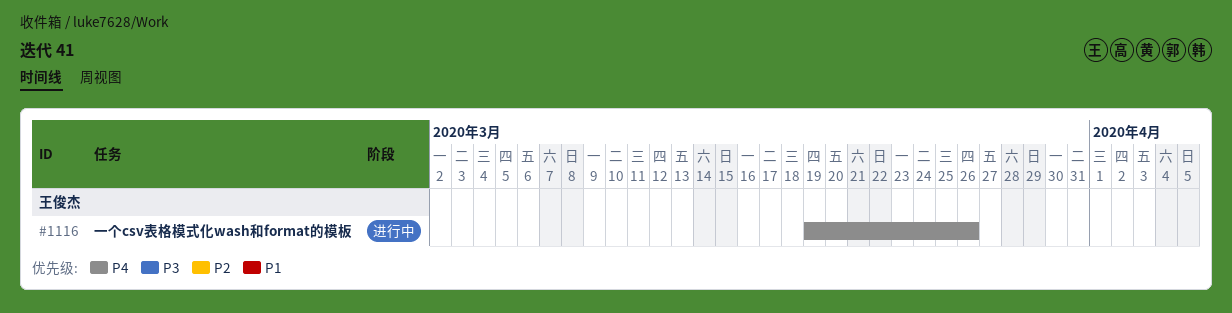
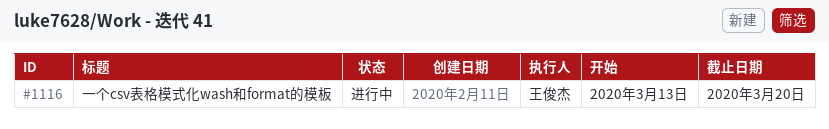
#1116, start: Mar 19 -> Mar 13
#1116, due: Mar 26 -> Mar 20

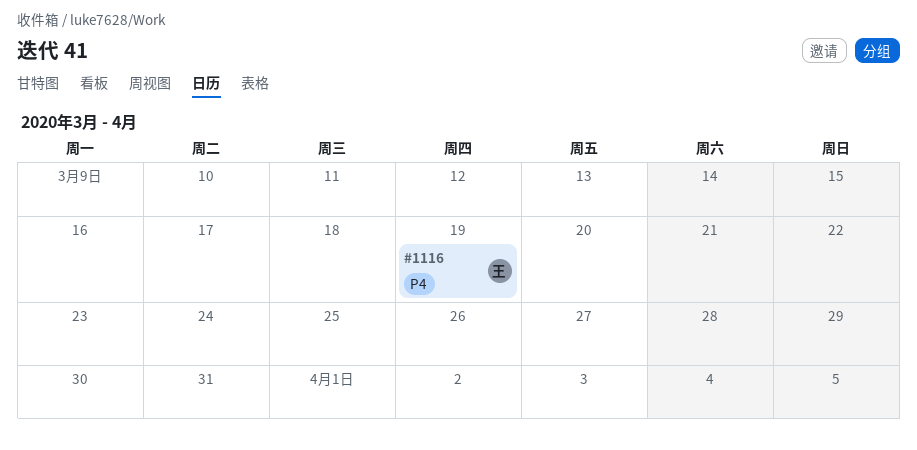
#1116, due: Mar 20 -> Mar 19

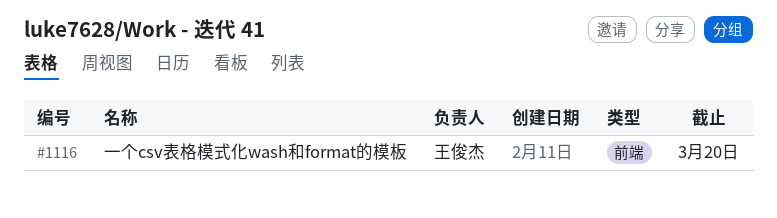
#1116, due: Mar 19 -> Mar 20

